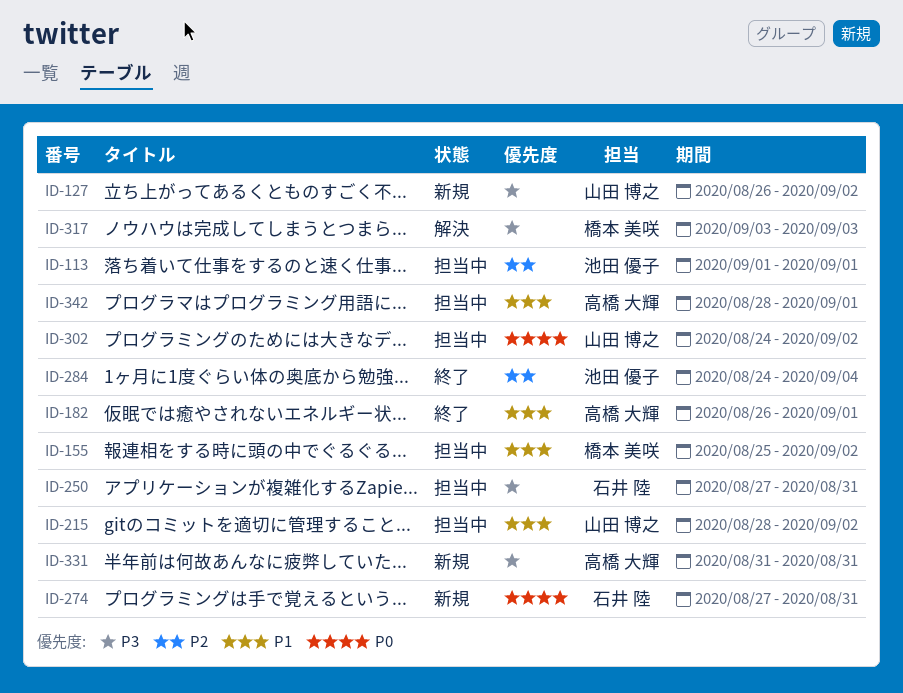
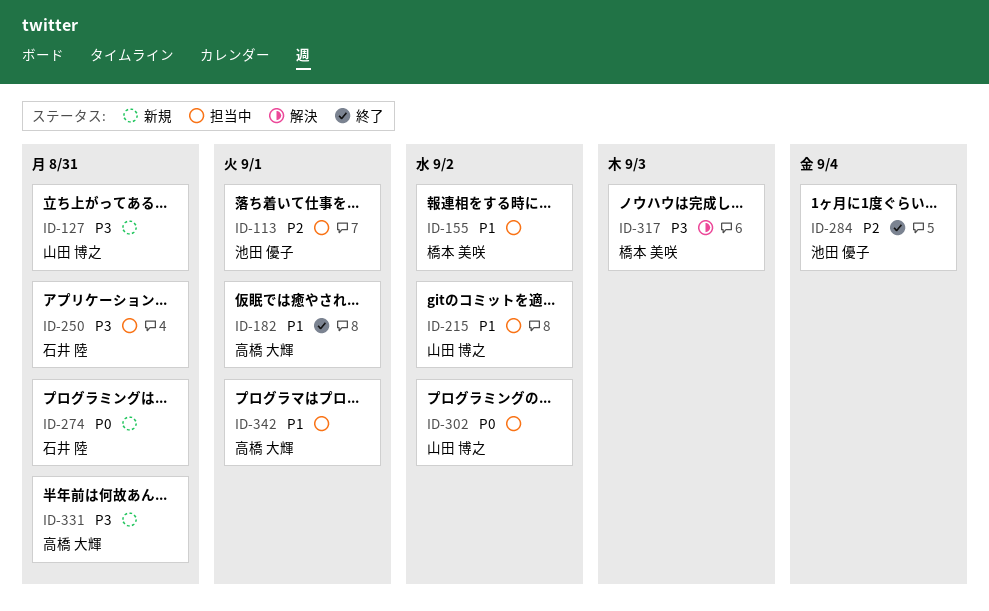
ID-127, due: Sep 2 -> Aug 31

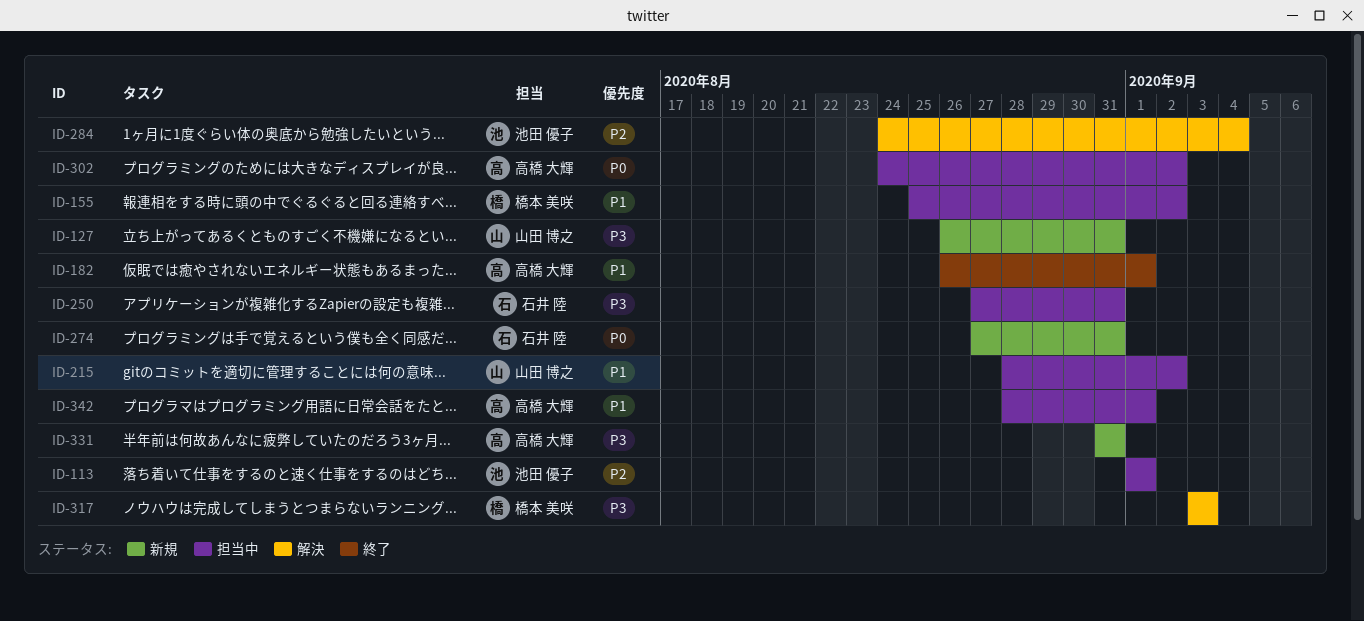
ID-284, status: 終了 -> 解決
ID-302, owner: 山田 博之 -> 高橋 大輝

